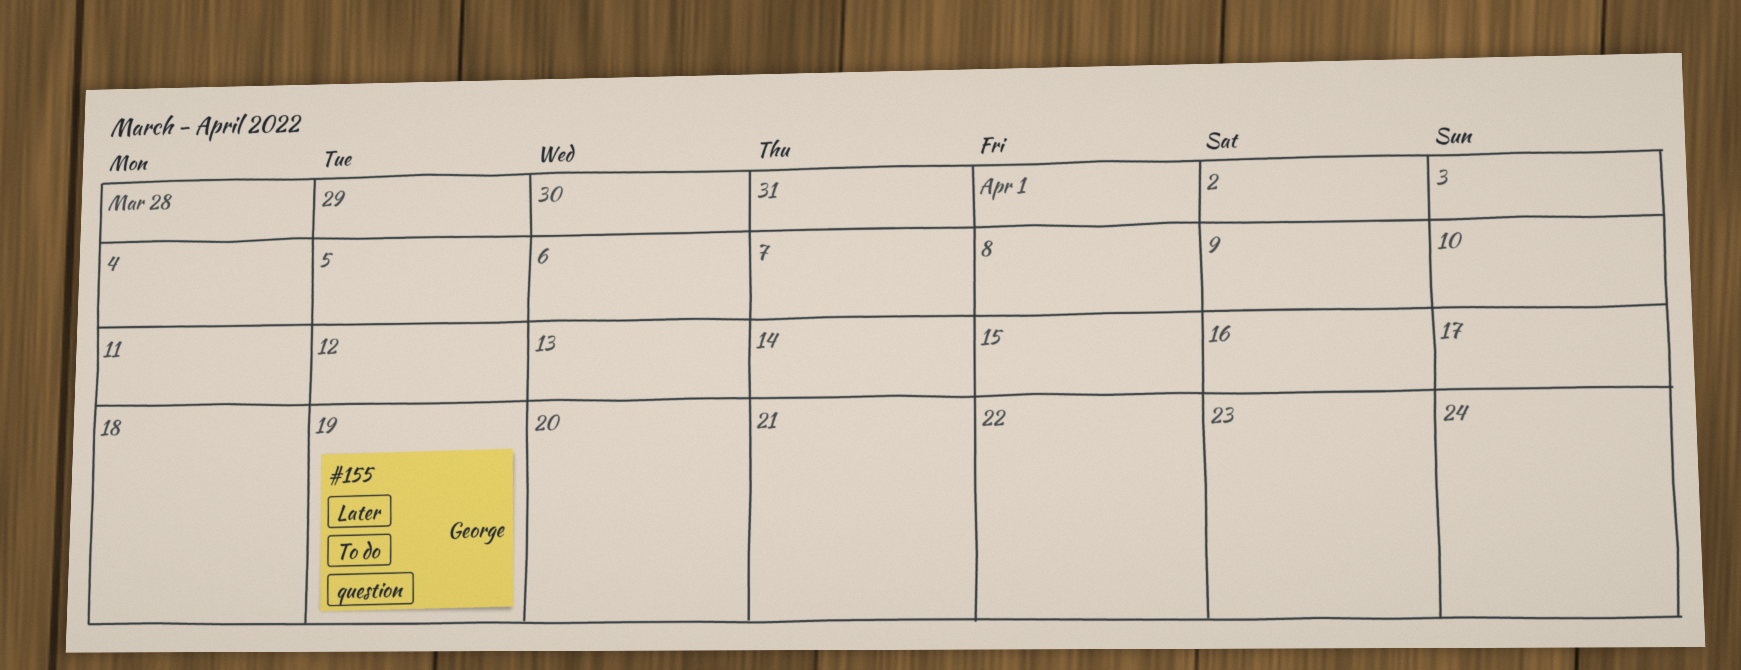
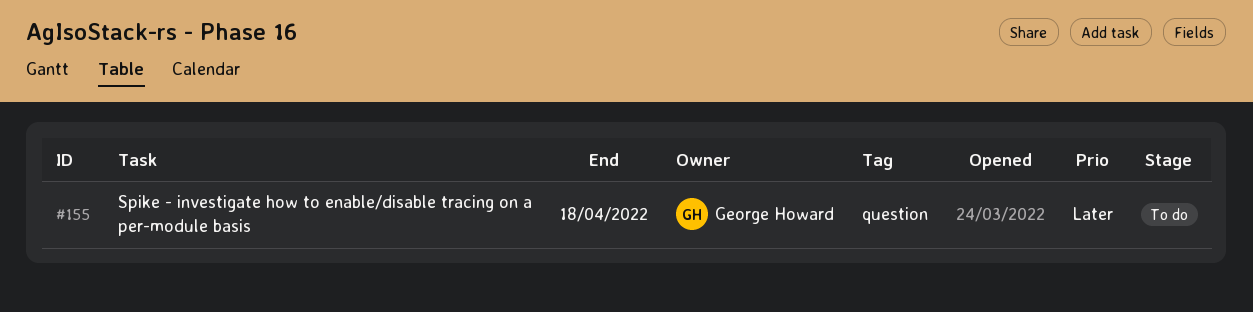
#155, due: Apr 19 -> Apr 18

